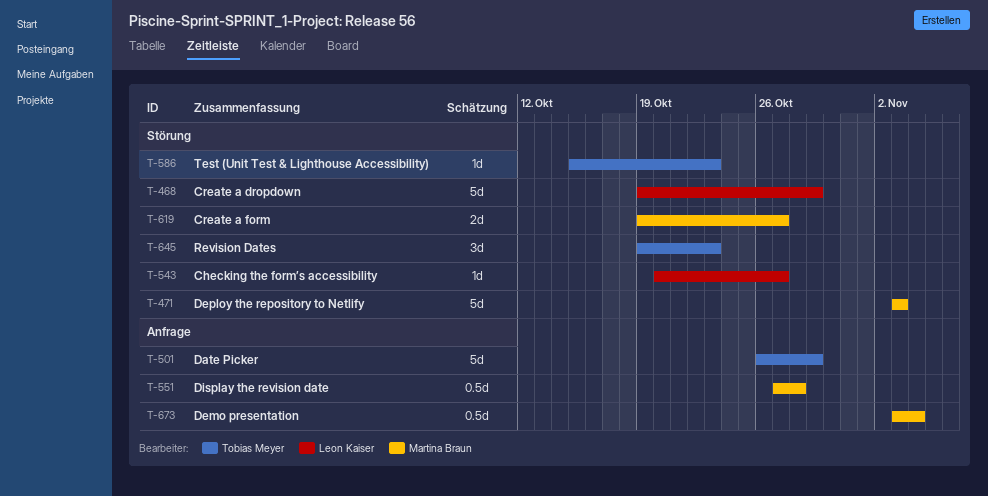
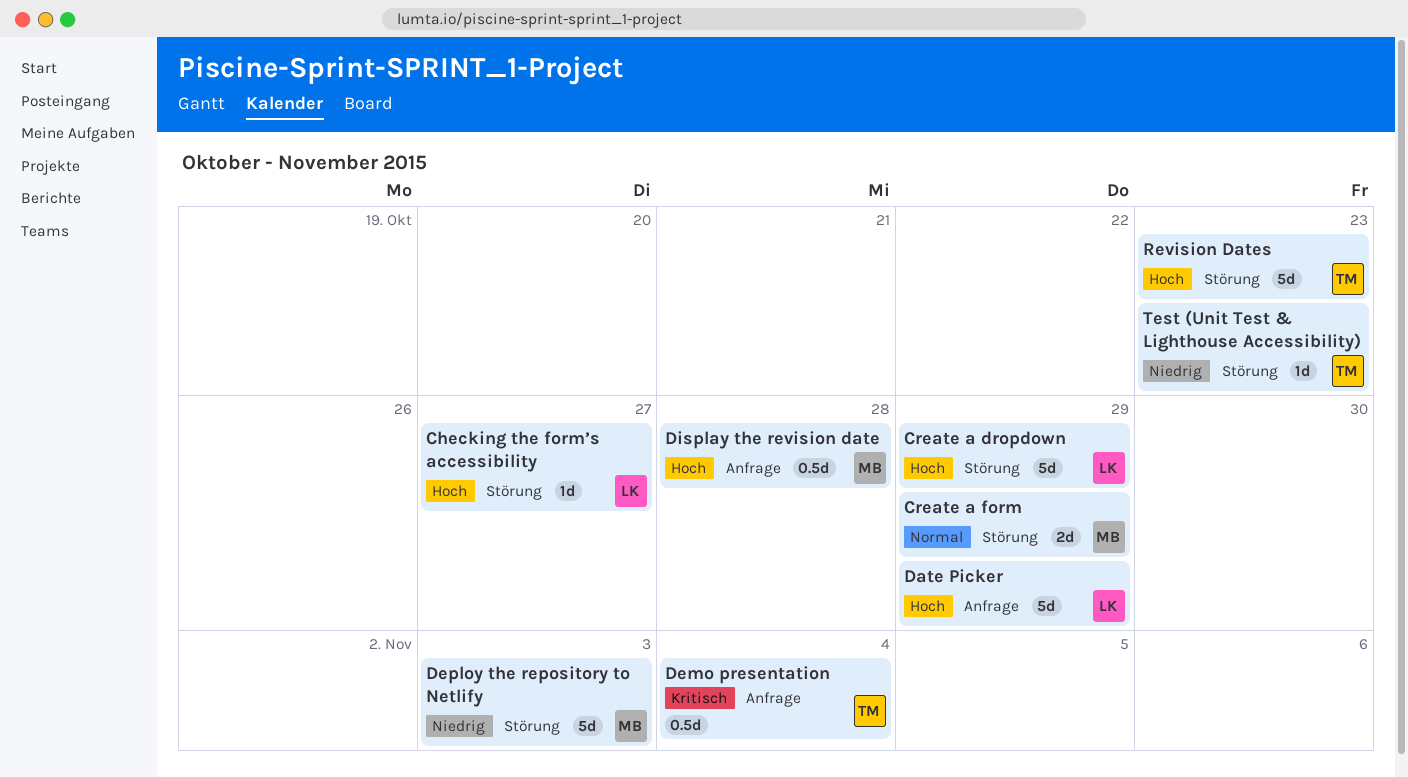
Create a form, due: Oct 27 -> Oct 29
Date Picker, owner: Tobias Meyer -> Leon Kaiser
Demo presentation, owner: Martina Braun -> Tobias Meyer
Revision Dates, estimate: 3d -> 5d

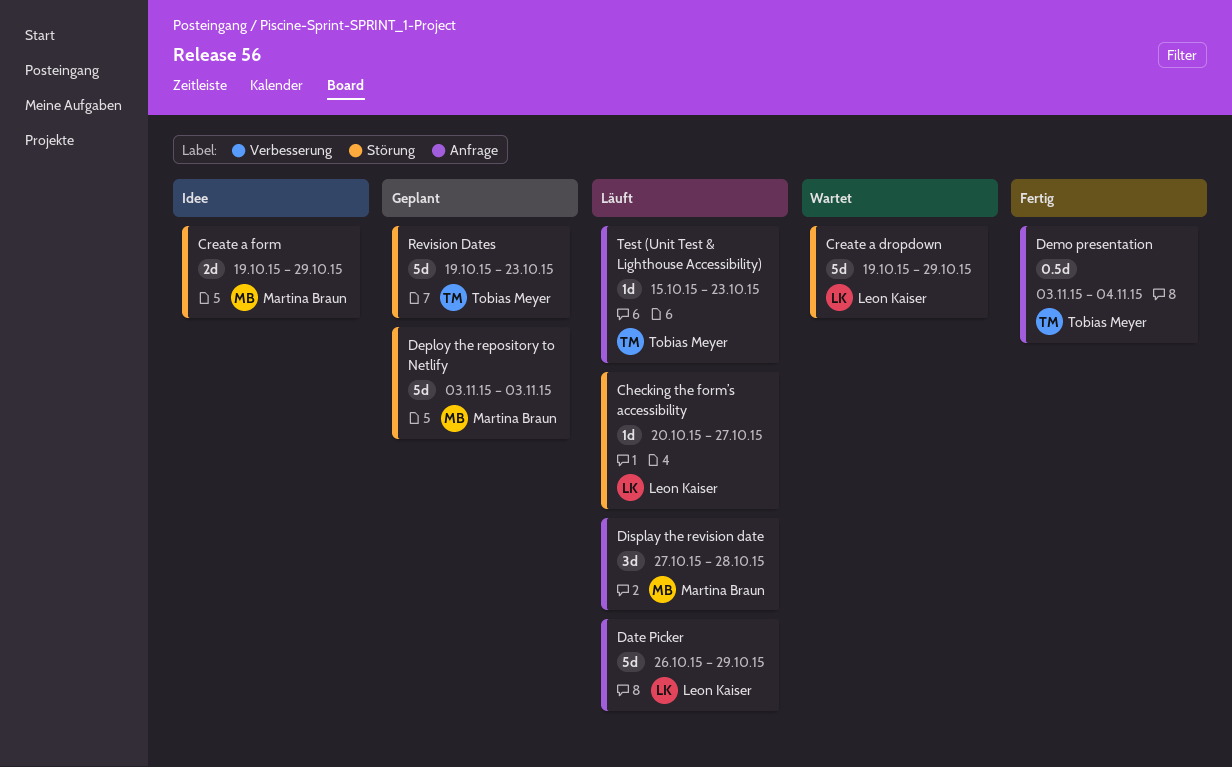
Display the revision date, estimate: 0.5d -> 3d
Test (Unit Test & Lighthouse Accessibility), label: Störung -> Anfrage

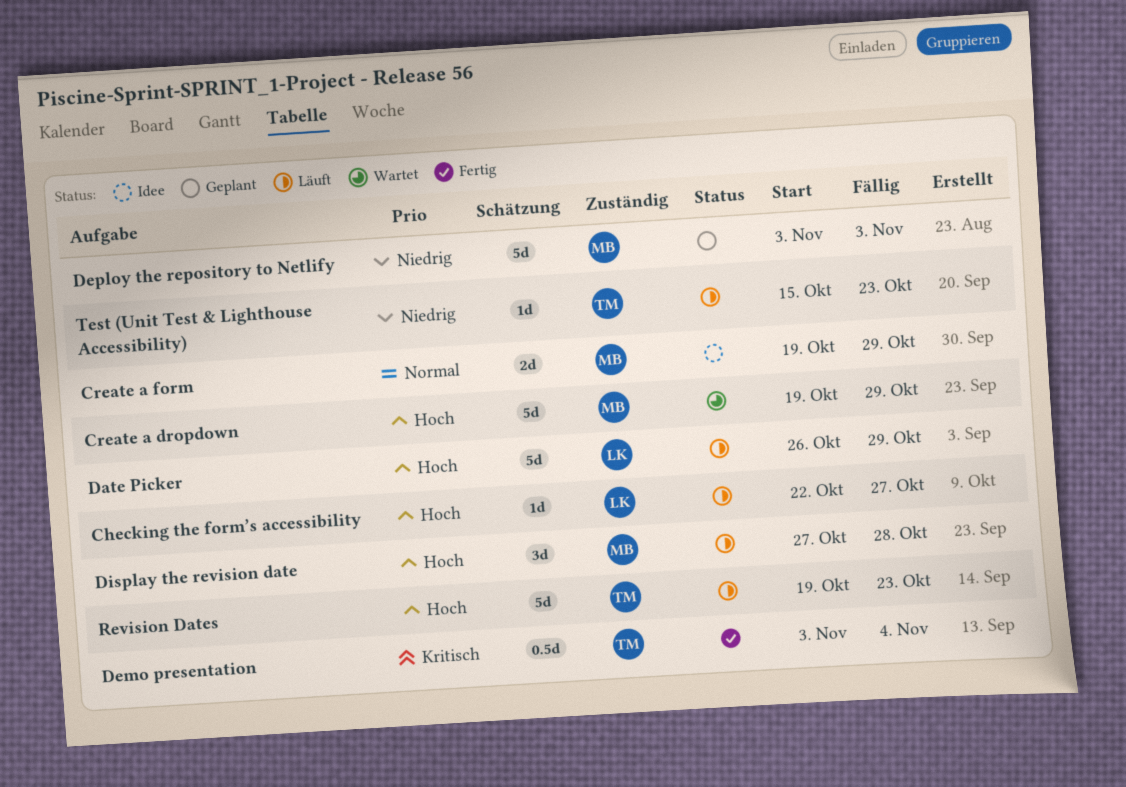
Checking the form’s accessibility, start: Oct 20 -> Oct 22
Create a dropdown, owner: Leon Kaiser -> Martina Braun
Revision Dates, status: Geplant -> Läuft

